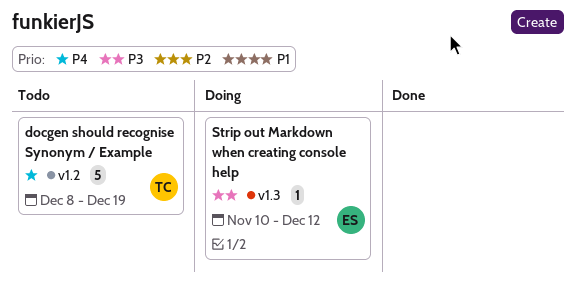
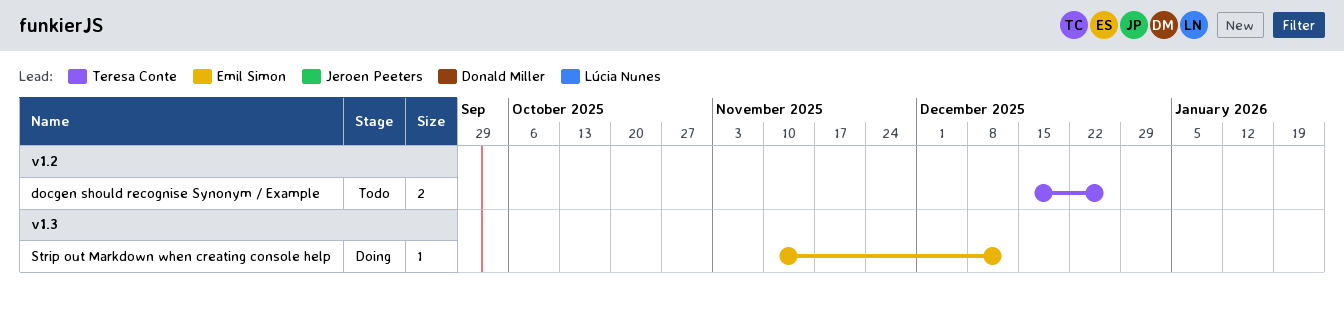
docgen should recognise Synonym / Example, estimate: 5 -> 2
docgen should recognise Synonym / Example, start: Dec 8 -> Dec 15
docgen should recognise Synonym / Example, due: Dec 19 -> Dec 26

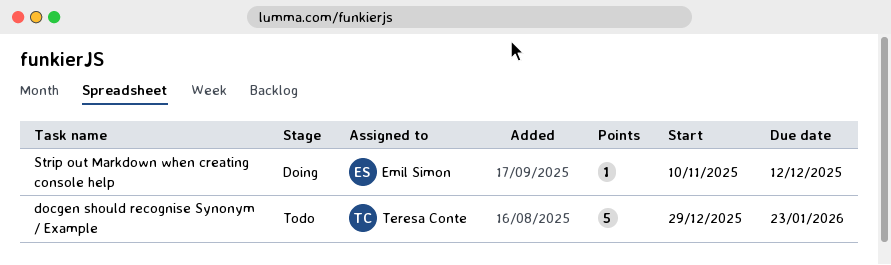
docgen should recognise Synonym / Example, estimate: 2 -> 5
docgen should recognise Synonym / Example, start: Dec 15 -> Dec 29
docgen should recognise Synonym / Example, due: Dec 26 -> Jan 23

